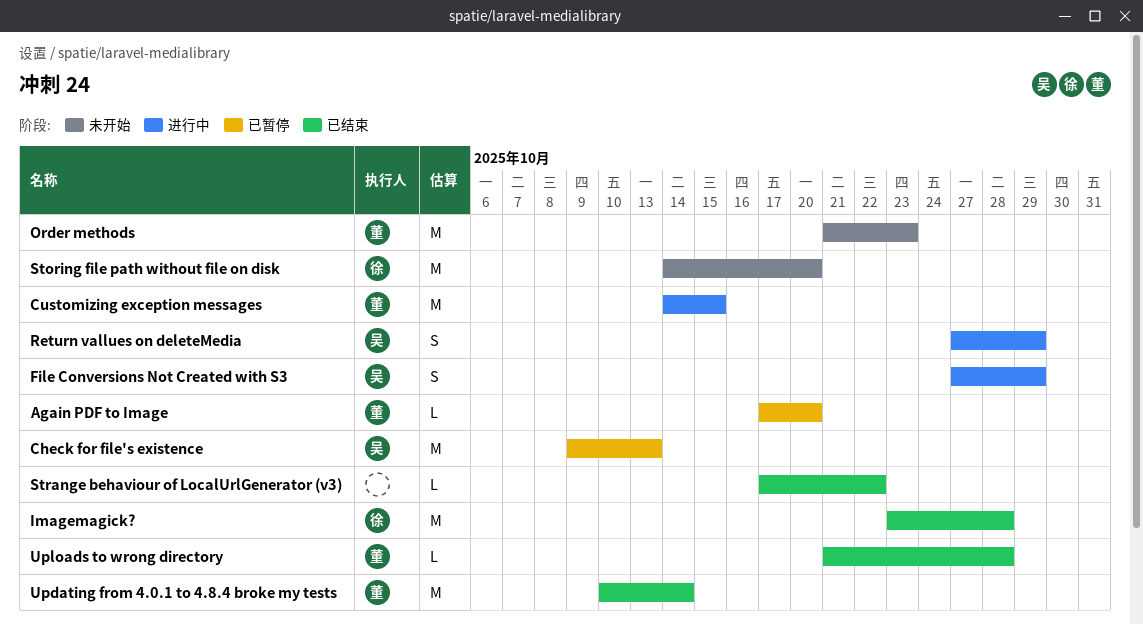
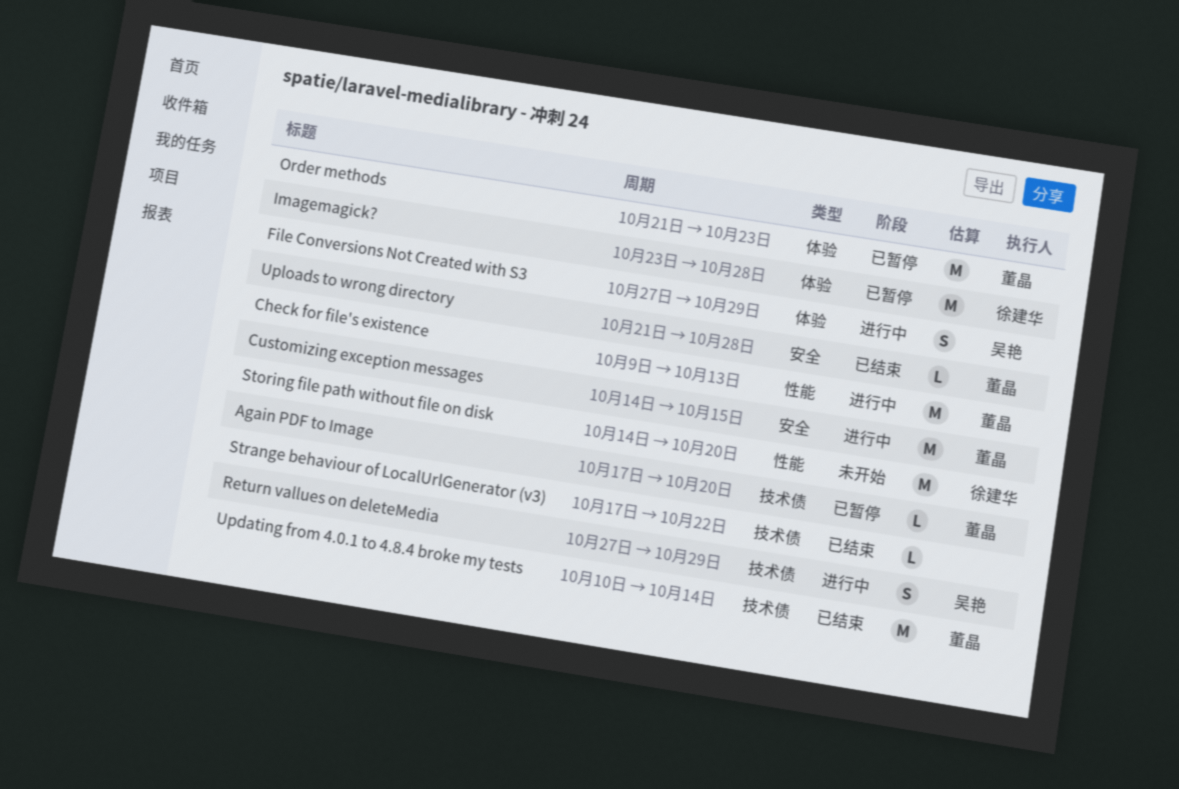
Check for file's existence, status: 已暂停 -> 进行中
Check for file's existence, owner: 吴艳 -> 董晶
Imagemagick?, status: 已结束 -> 已暂停
Order methods, status: 未开始 -> 已暂停

